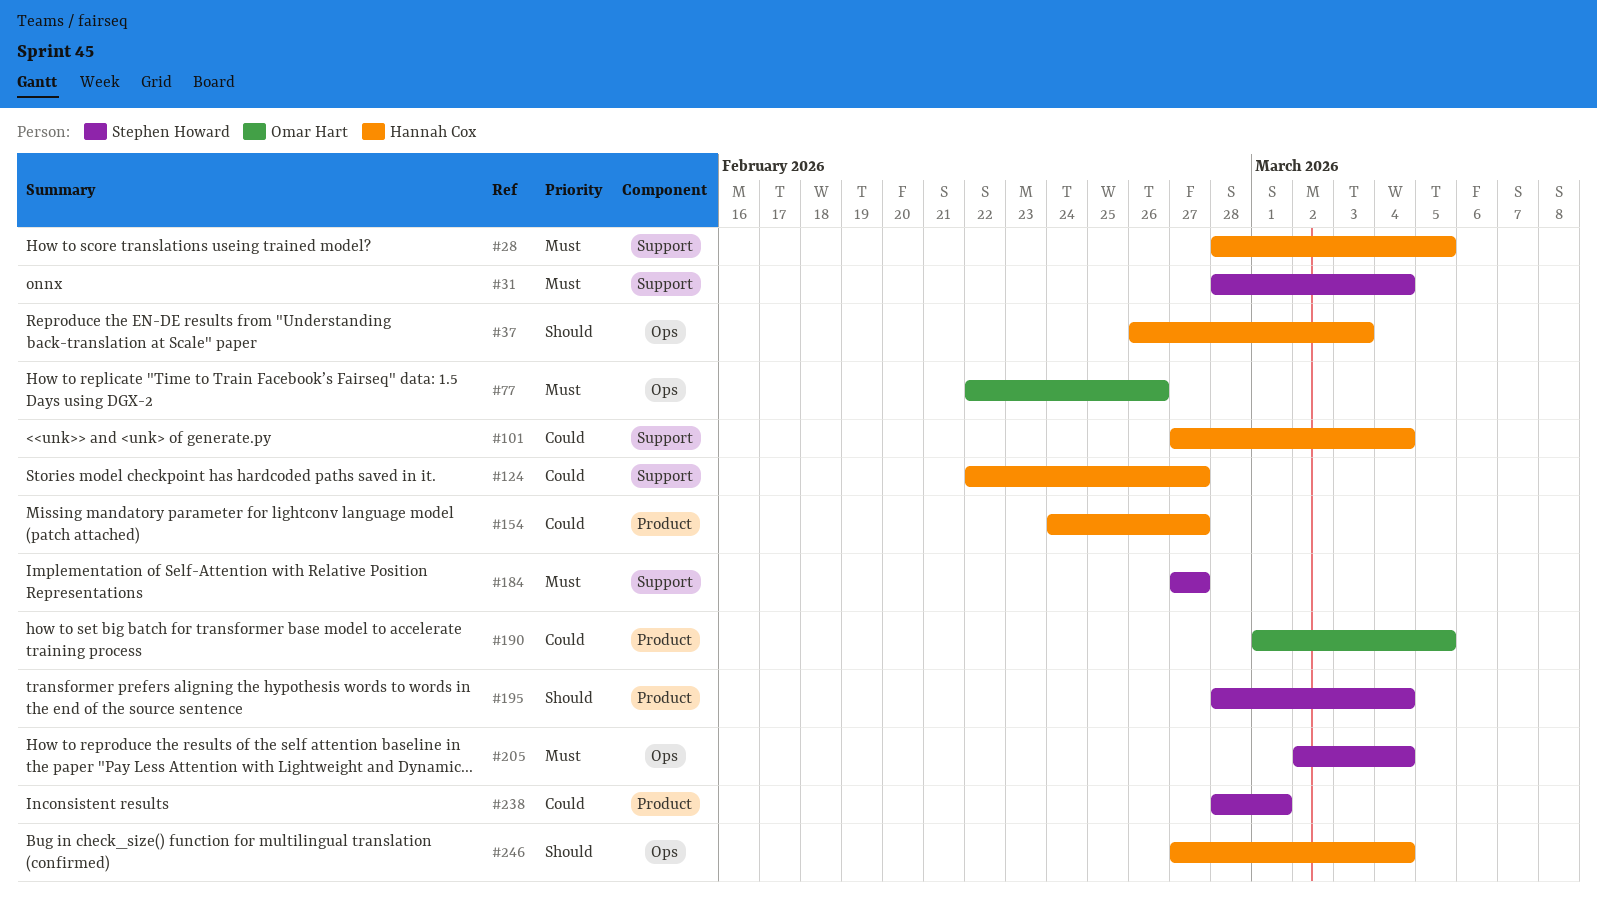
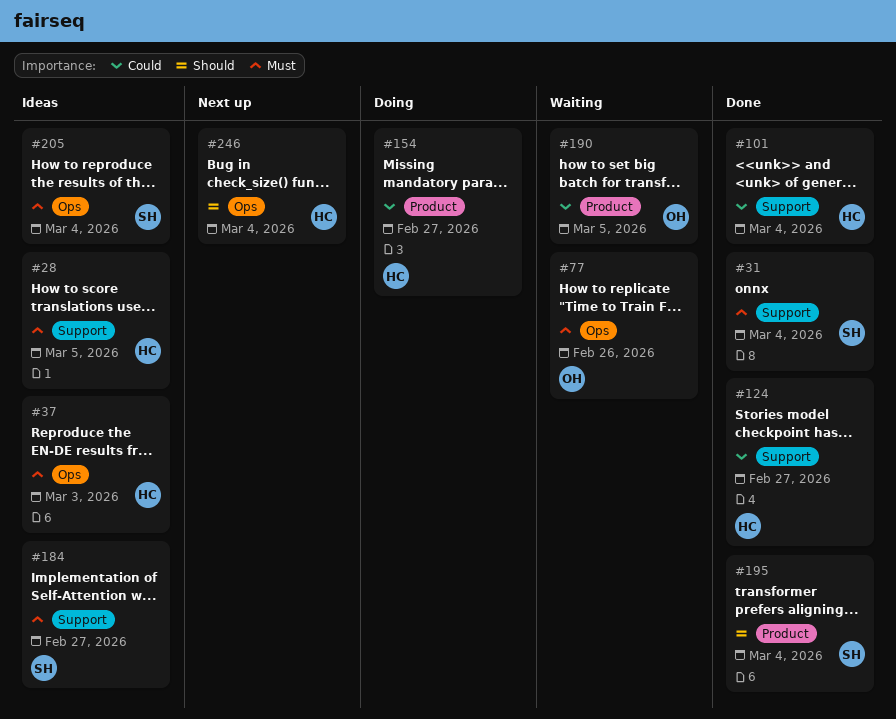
#37, priority: Should -> Must
#238: present -> none

